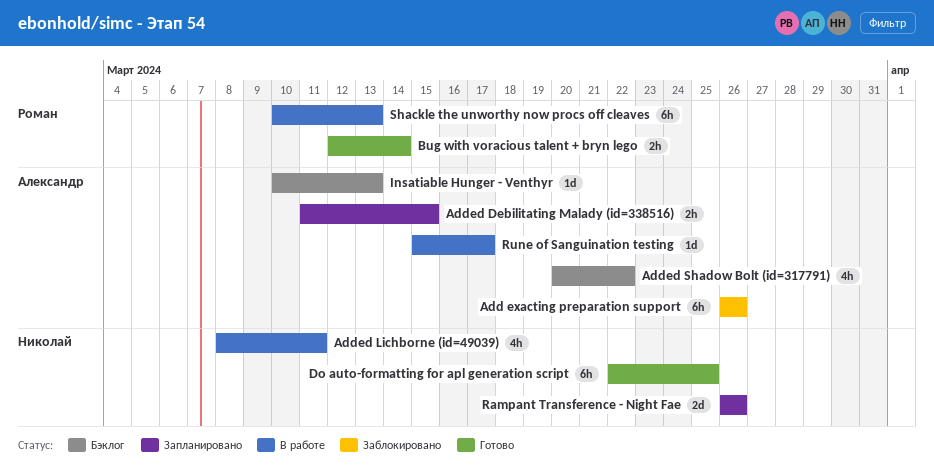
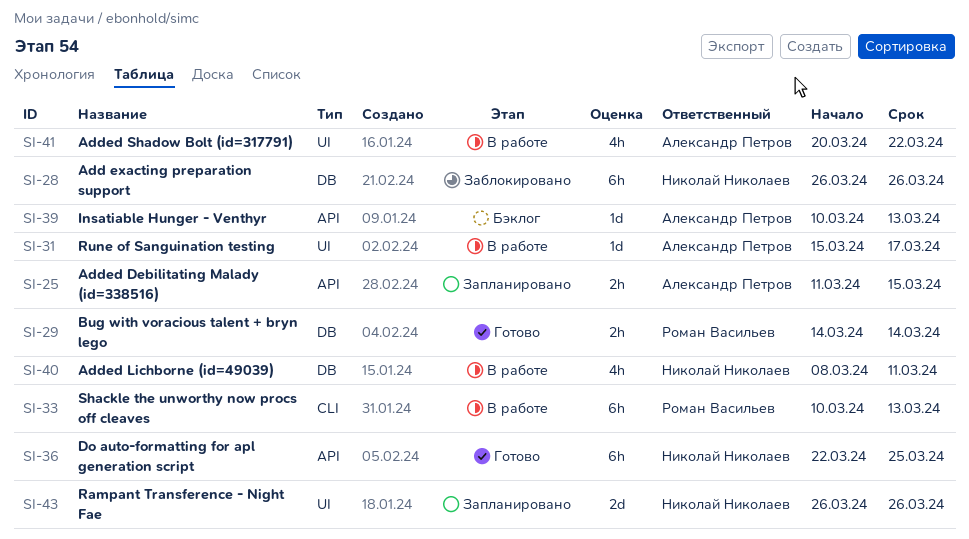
Add exacting preparation support, owner: Александр Петров -> Николай Николаев
Added Shadow Bolt (id=317791), status: Бэклог -> В работе
Bug with voracious talent + bryn lego, start: Mar 12 -> Mar 14

